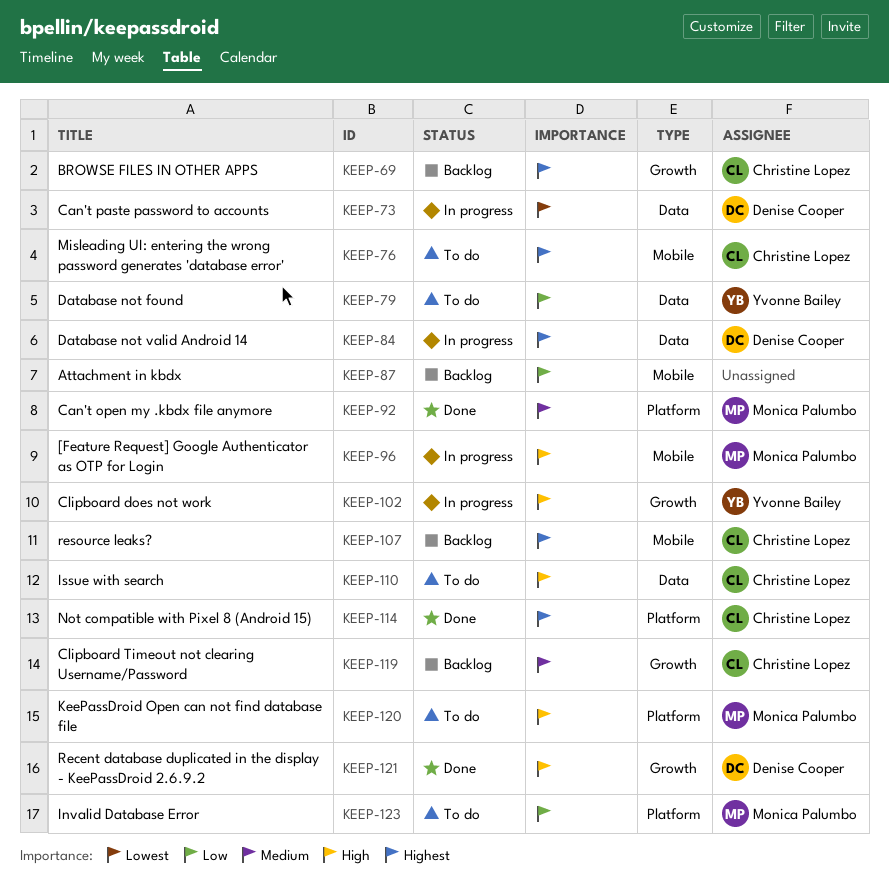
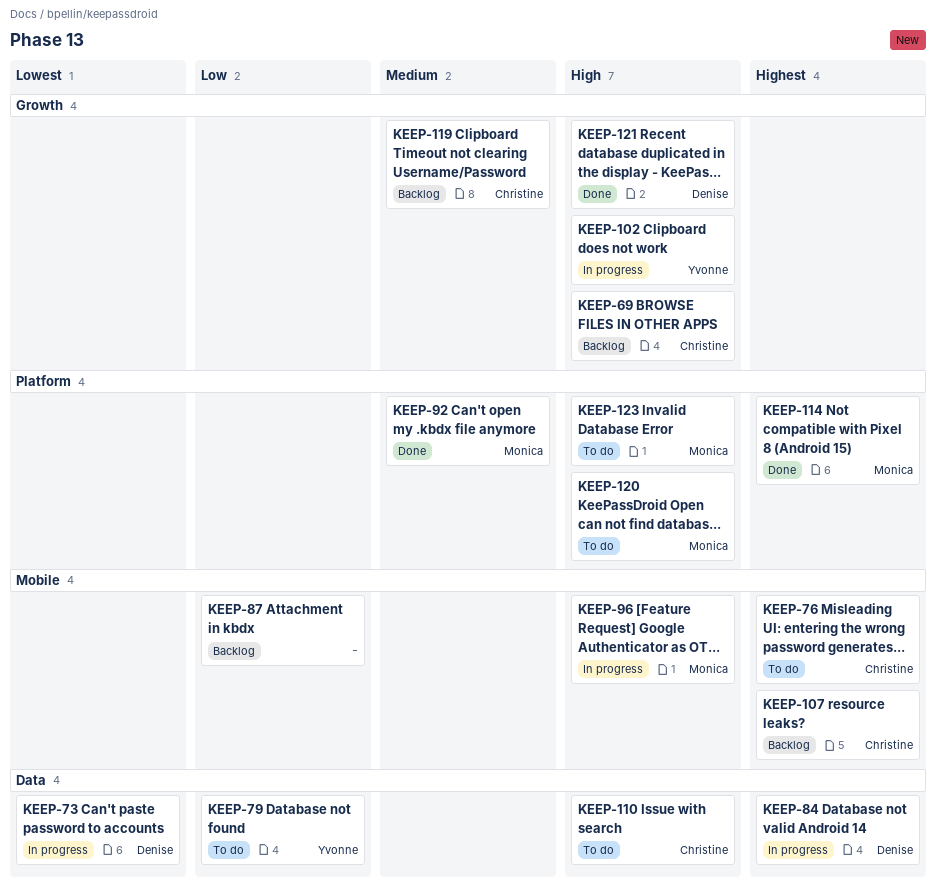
KEEP-69, priority: Highest -> High
KEEP-114, owner: Christine Lopez -> Monica Palumbo
KEEP-123, priority: Low -> High

